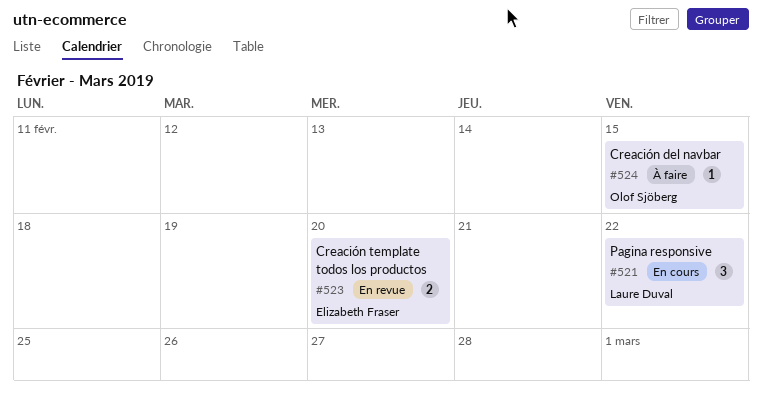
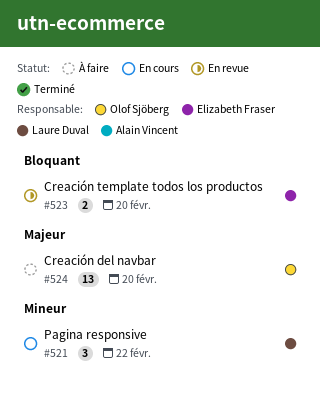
#524, estimate: 1 -> 13
#524, due: Feb 15 -> Feb 20

